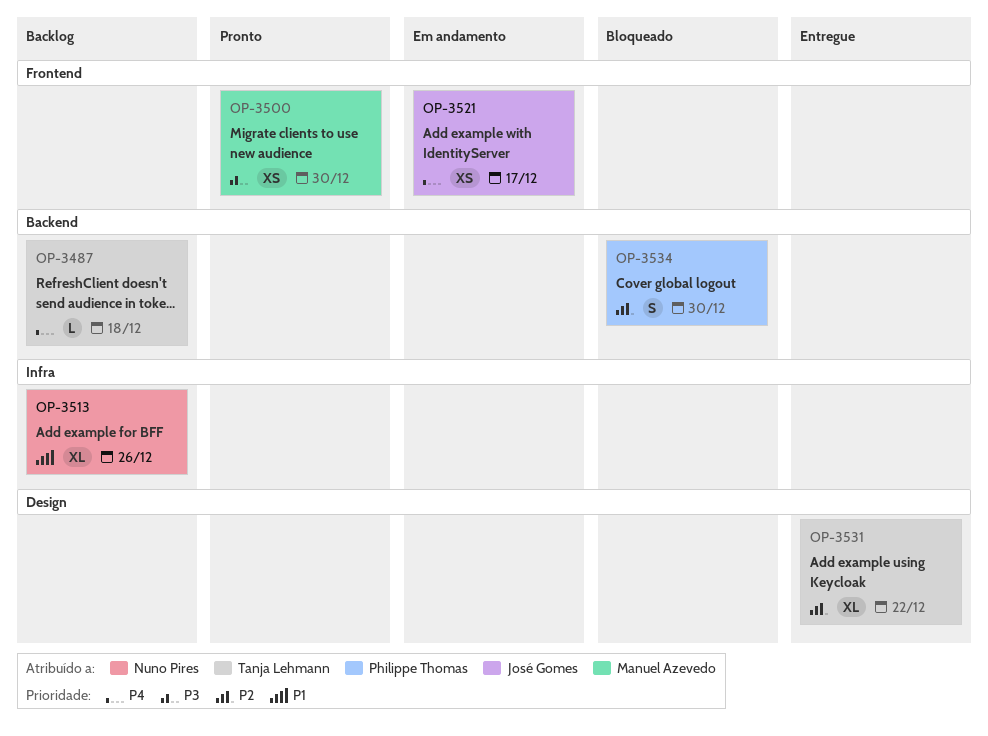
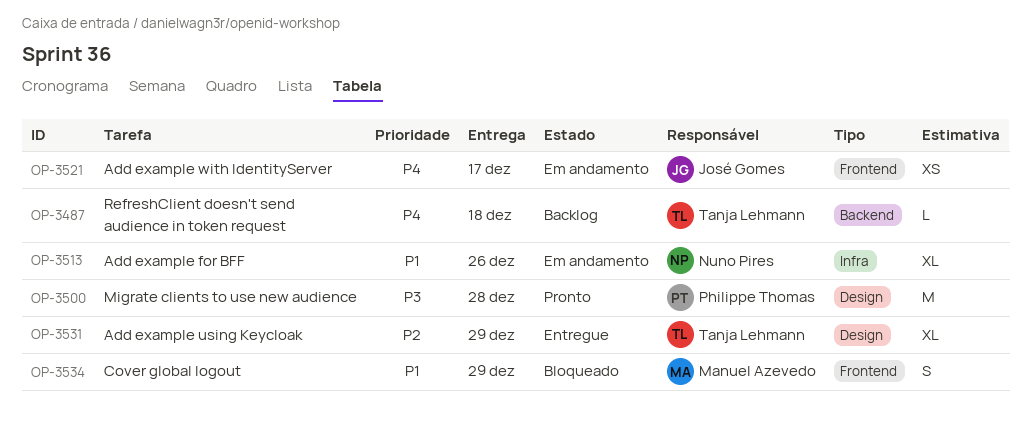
OP-3500, owner: Manuel Azevedo -> Philippe Thomas
OP-3500, label: Frontend -> Design
OP-3500, estimate: XS -> M
OP-3500, due: Dec 30 -> Dec 28
OP-3513, status: Backlog -> Em andamento
OP-3531, due: Dec 22 -> Dec 29
OP-3534, owner: Philippe Thomas -> Manuel Azevedo
OP-3534, priority: P2 -> P1
OP-3534, label: Backend -> Frontend
OP-3534, due: Dec 30 -> Dec 29

